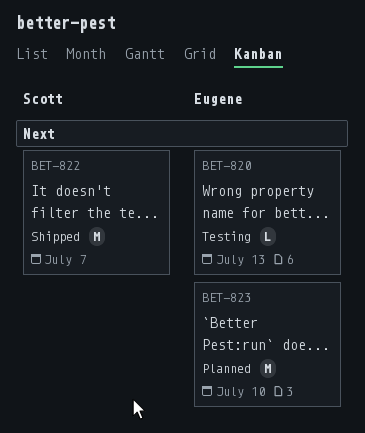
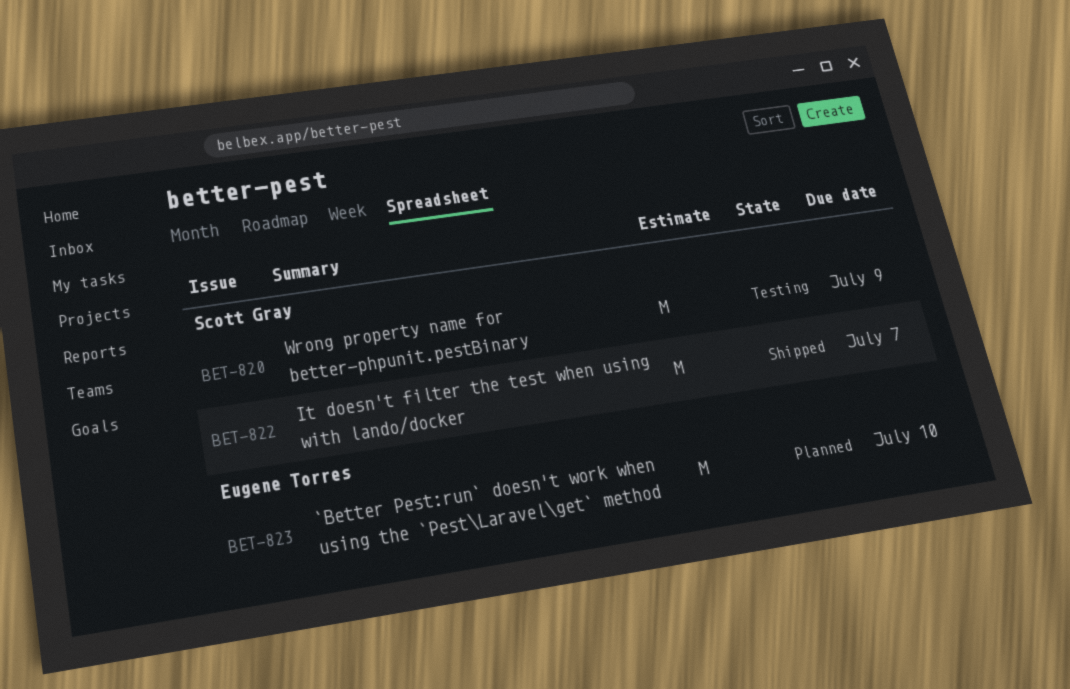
BET-820, owner: Eugene Torres -> Scott Gray
BET-820, estimate: L -> M
BET-820, due: Jul 13 -> Jul 9

